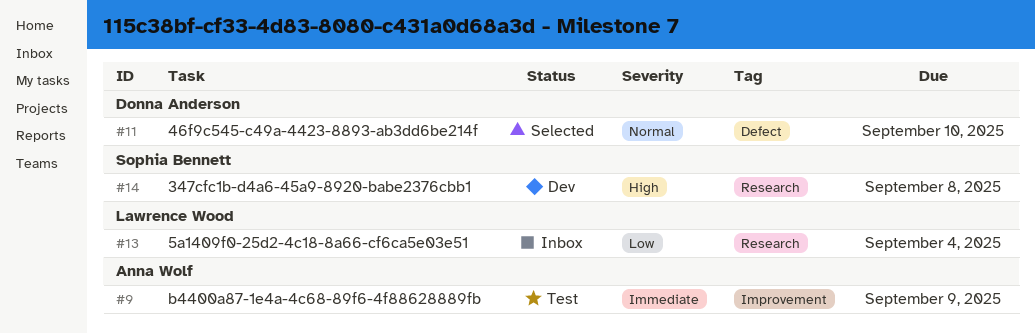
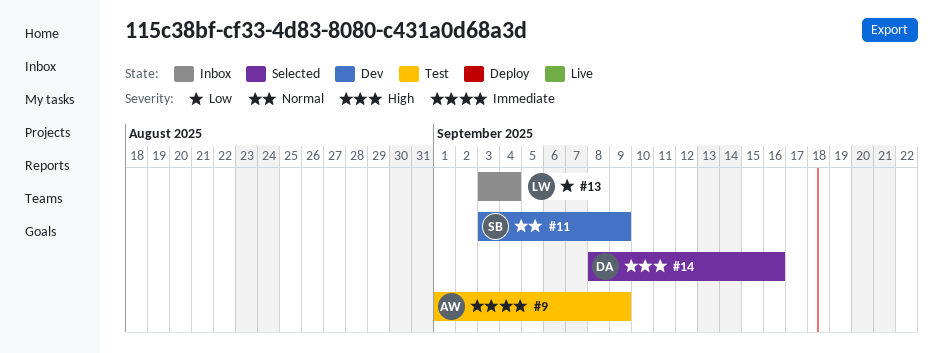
#11, status: Selected -> Dev
#11, owner: Donna Anderson -> Sophia Bennett
#11, due: Sep 10 -> Sep 9
#14, status: Dev -> Selected
#14, owner: Sophia Bennett -> Donna Anderson
#14, due: Sep 8 -> Sep 16

